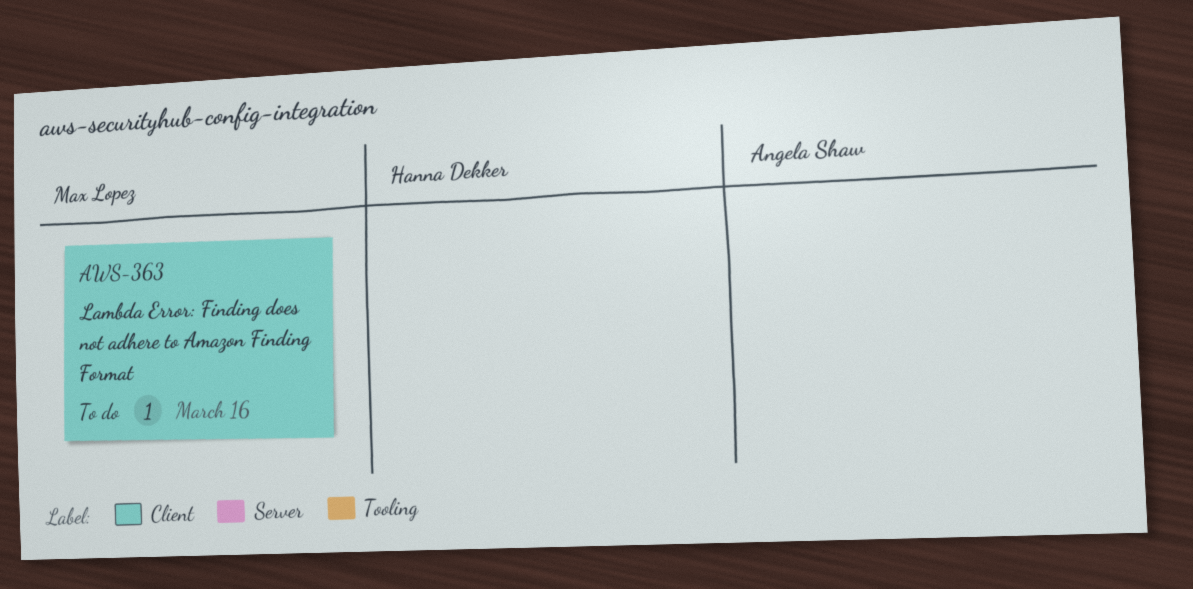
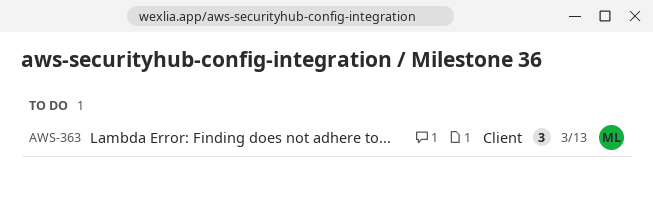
AWS-363, estimate: 1 -> 3
AWS-363, due: Mar 16 -> Mar 13

